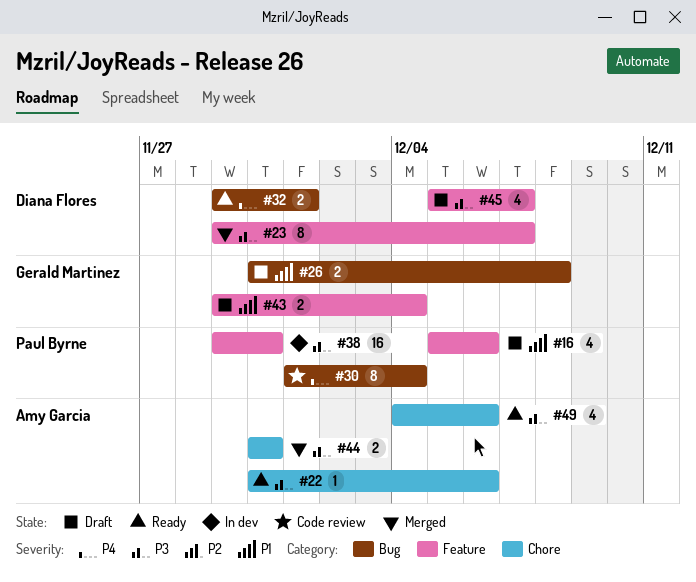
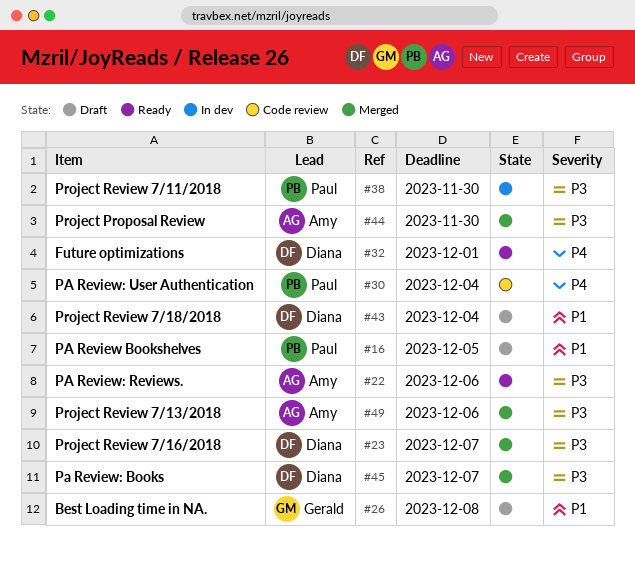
#16, due: Dec 6 -> Dec 5
#43, owner: Gerald Martinez -> Diana Flores
#45, status: Draft -> Merged
#49, status: Ready -> Merged

